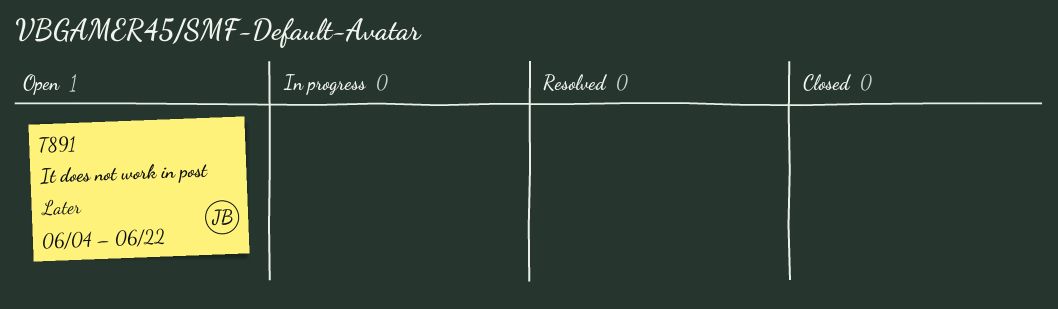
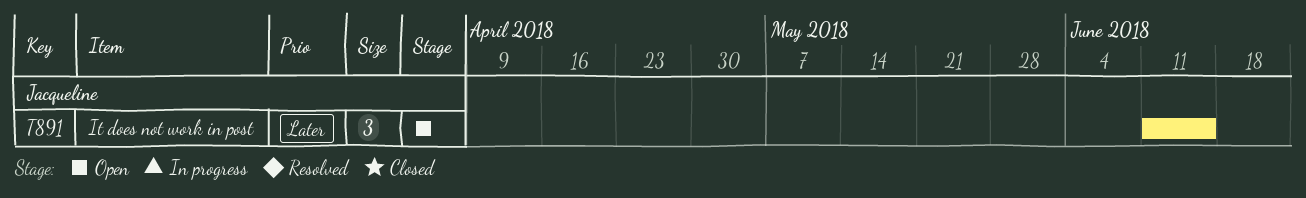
T891, start: Jun 4 -> Jun 11
T891, due: Jun 22 -> Jun 15

